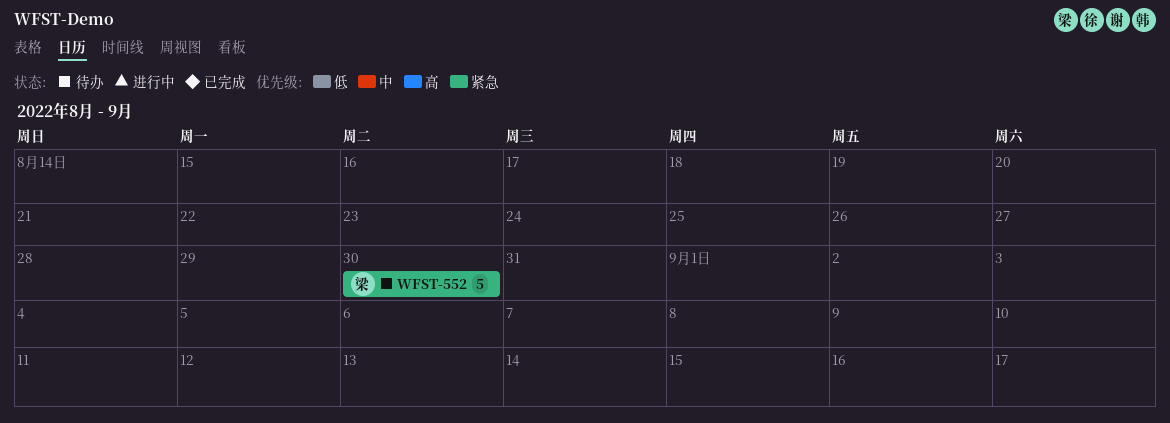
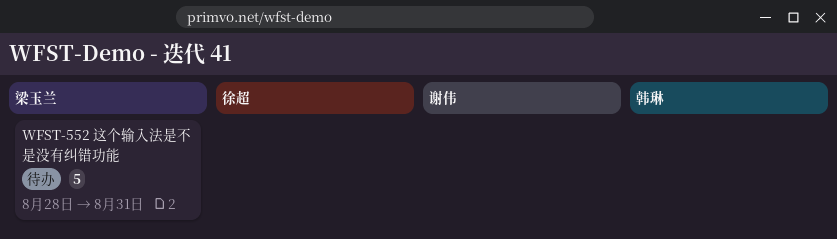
WFST-552, start: Aug 30 -> Aug 28
WFST-552, due: Aug 30 -> Aug 31

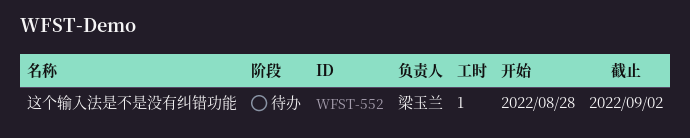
WFST-552, estimate: 5 -> 1
WFST-552, due: Aug 31 -> Sep 2

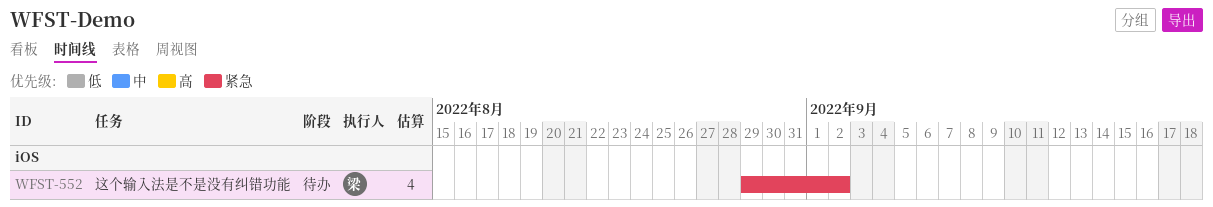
WFST-552, estimate: 1 -> 4
WFST-552, start: Aug 28 -> Aug 29

